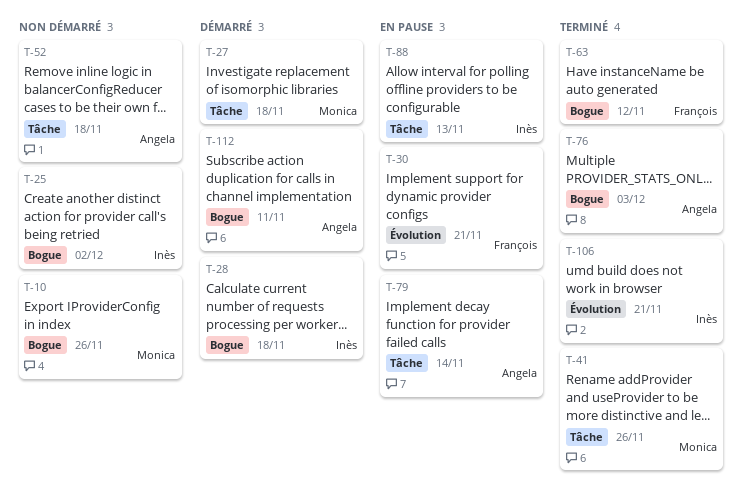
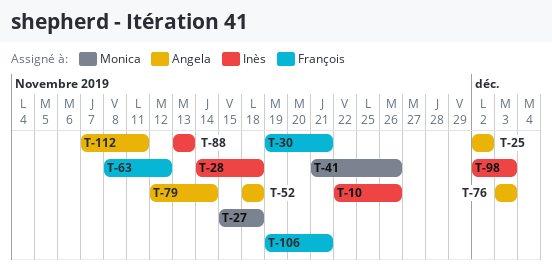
T-10, owner: Monica -> Inès
T-25, owner: Inès -> Angela
T-98: none -> present
T-106, owner: Inès -> François

